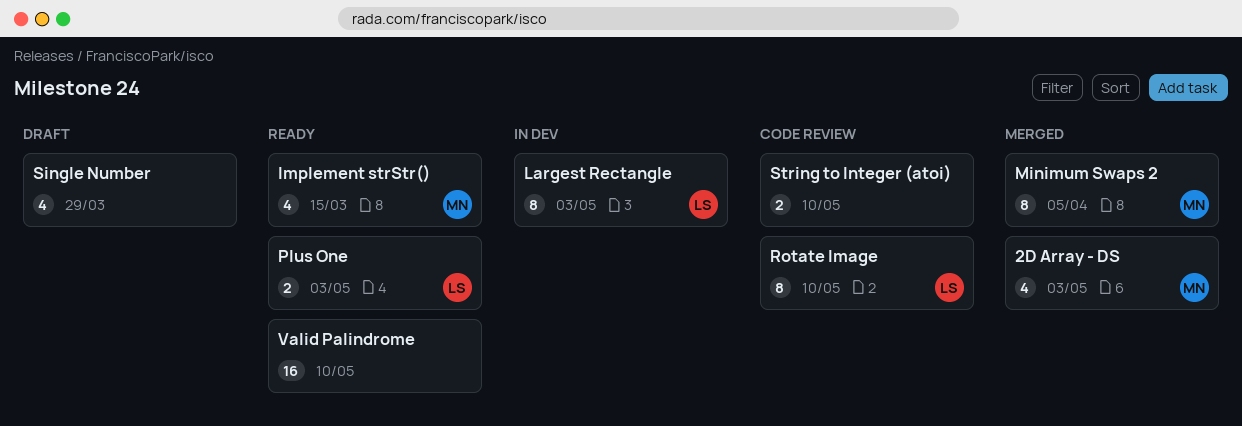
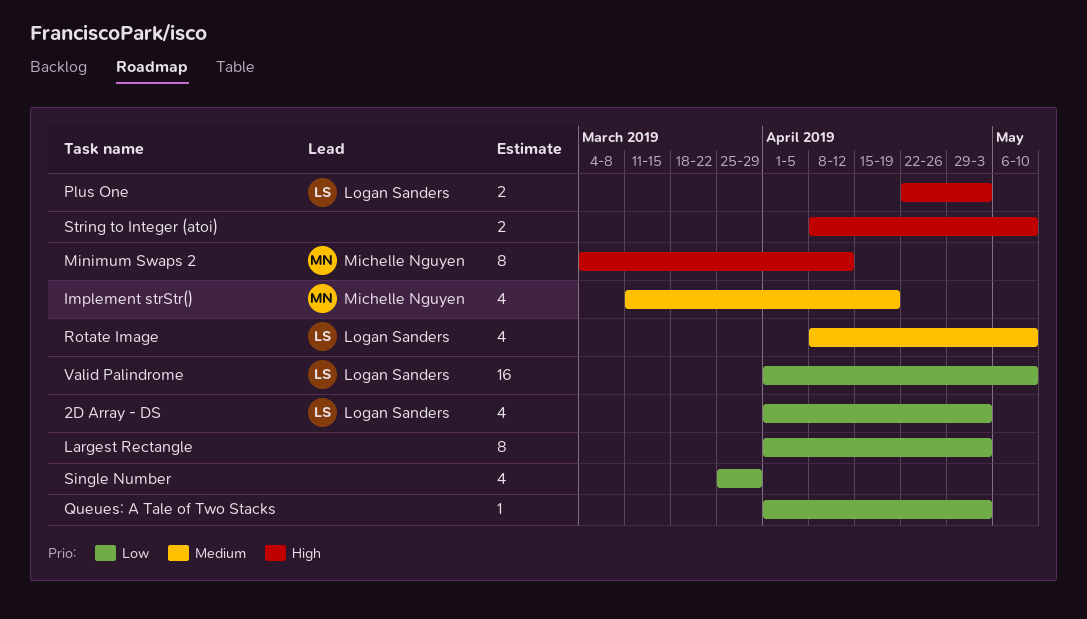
2D Array - DS, owner: Michelle Nguyen -> Logan Sanders
Implement strStr(), due: Mar 15 -> Apr 19
Largest Rectangle, owner: Logan Sanders -> none
Minimum Swaps 2, due: Apr 5 -> Apr 12
Queues: A Tale of Two Stacks: none -> present
Rotate Image, estimate: 8 -> 4
Valid Palindrome, owner: none -> Logan Sanders

